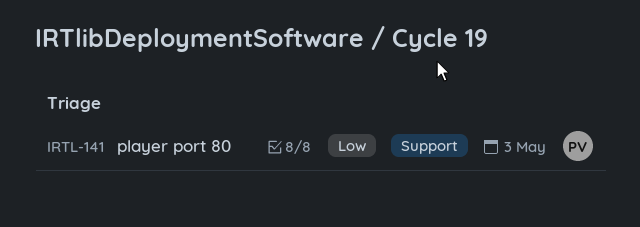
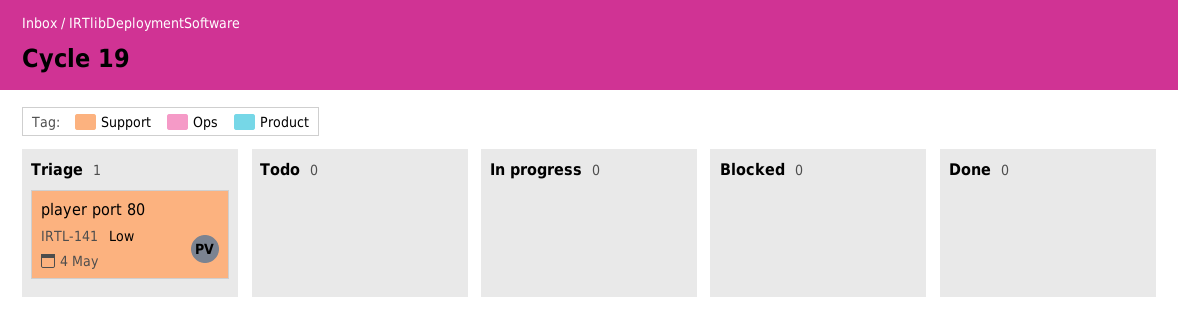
IRTL-141, due: May 3 -> May 4

